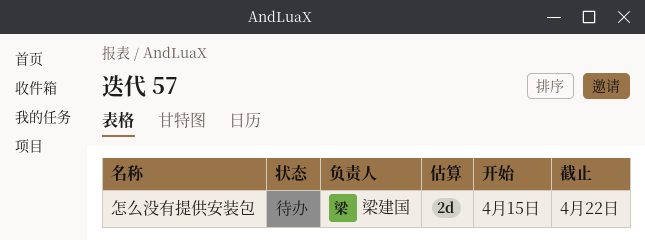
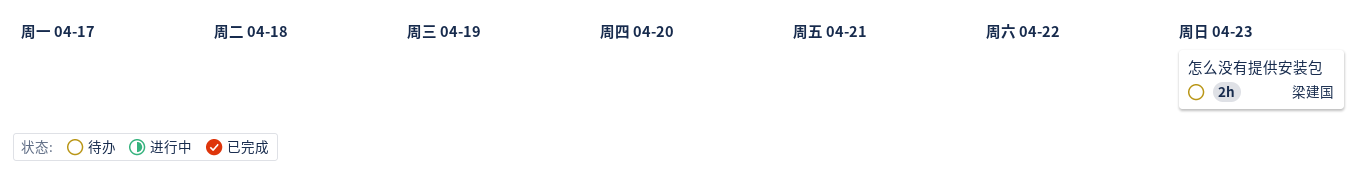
怎么没有提供安装包, estimate: 2d -> 2h
怎么没有提供安装包, due: Apr 22 -> Apr 23

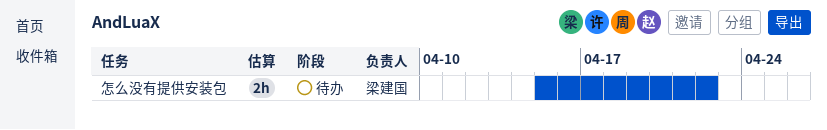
怎么没有提供安装包, due: Apr 23 -> Apr 22

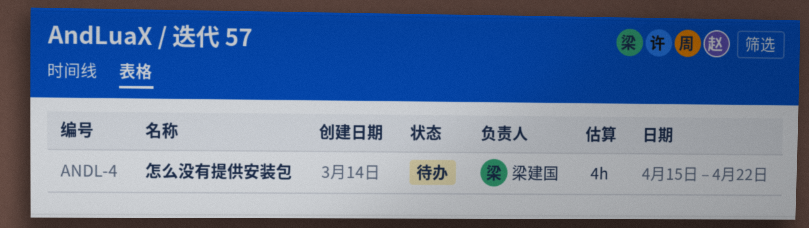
怎么没有提供安装包, estimate: 2h -> 4h

